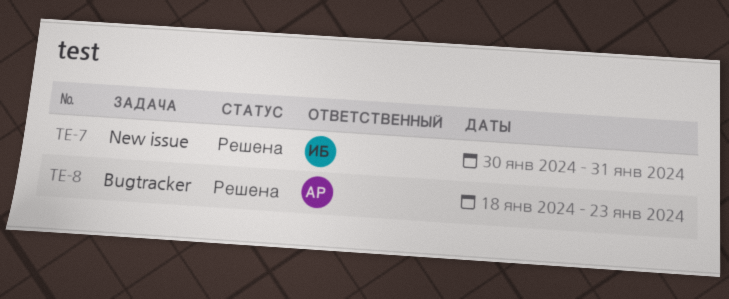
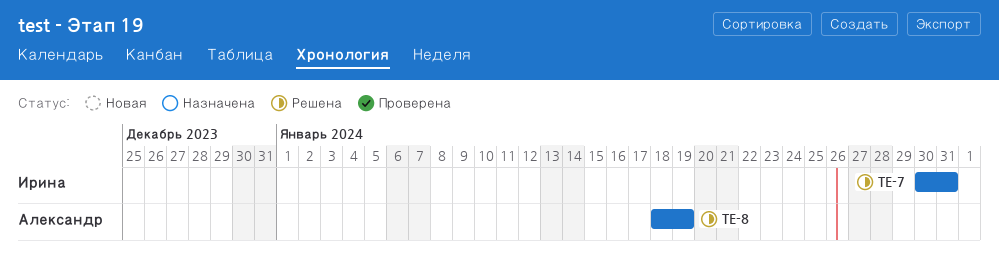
TE-8, due: Jan 23 -> Jan 19

